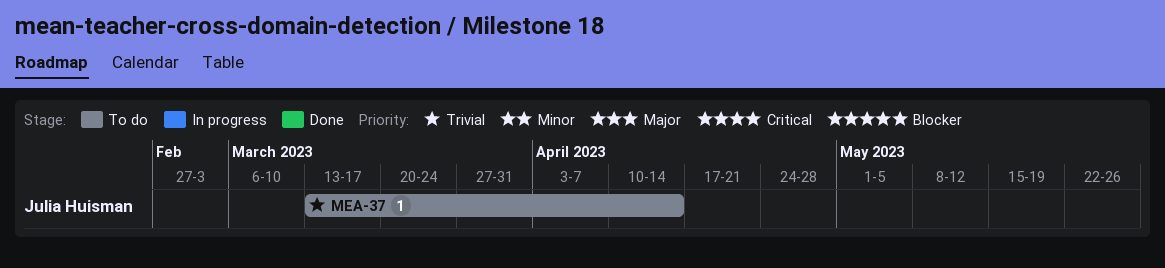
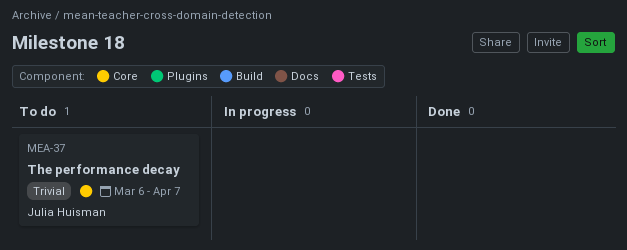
MEA-37, start: Mar 13 -> Mar 6
MEA-37, due: Apr 14 -> Apr 7

